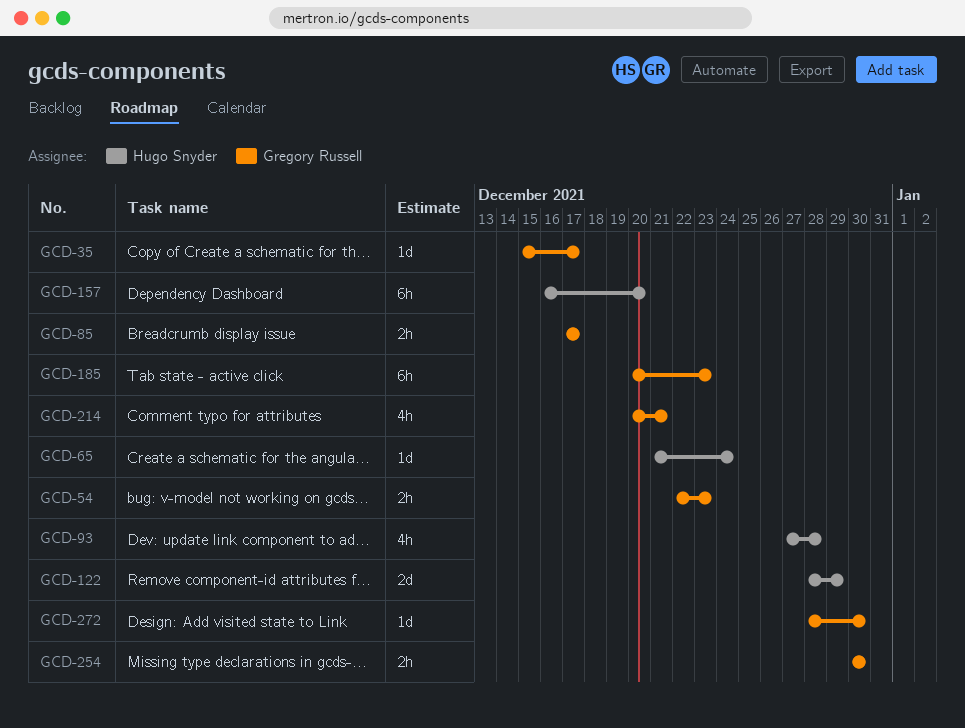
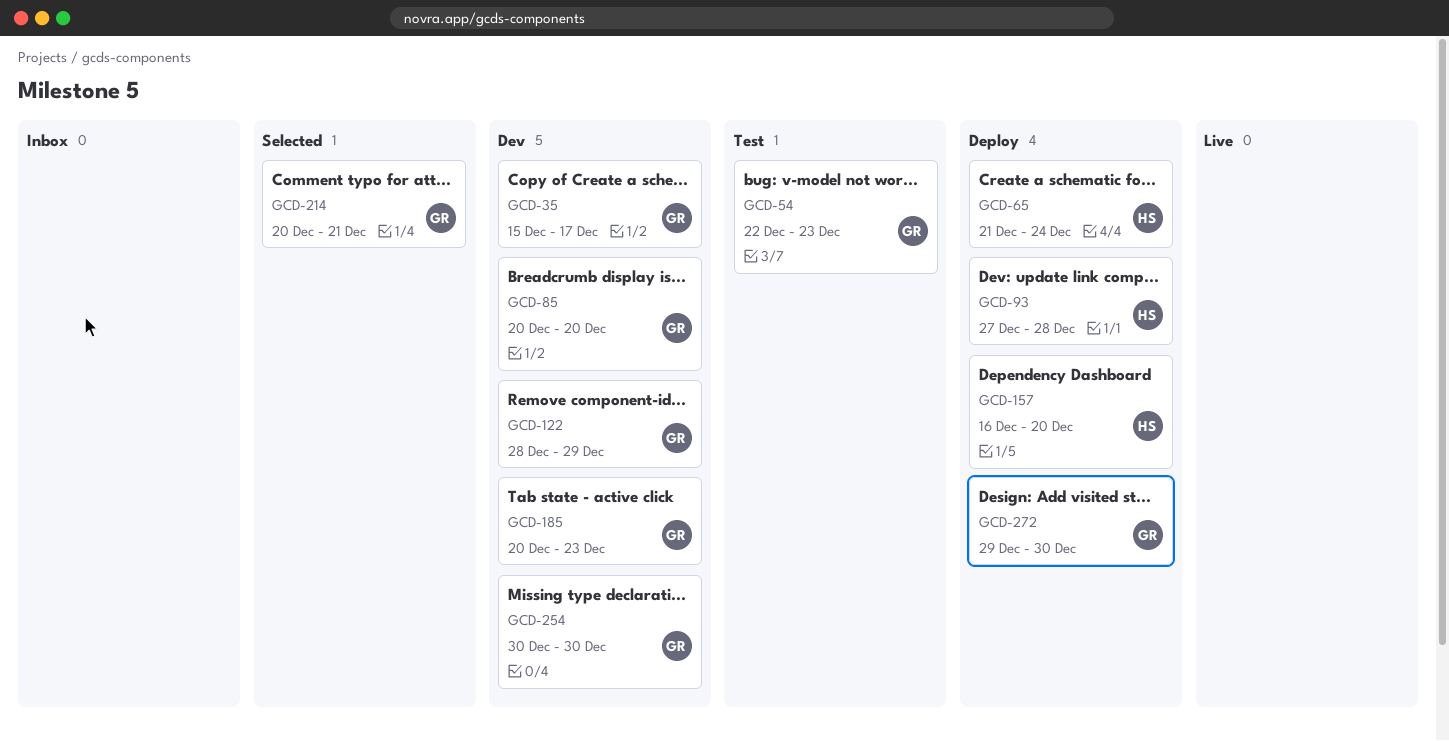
GCD-85, start: Dec 17 -> Dec 20
GCD-85, due: Dec 17 -> Dec 20
GCD-122, owner: Hugo Snyder -> Gregory Russell
GCD-272, start: Dec 28 -> Dec 29

